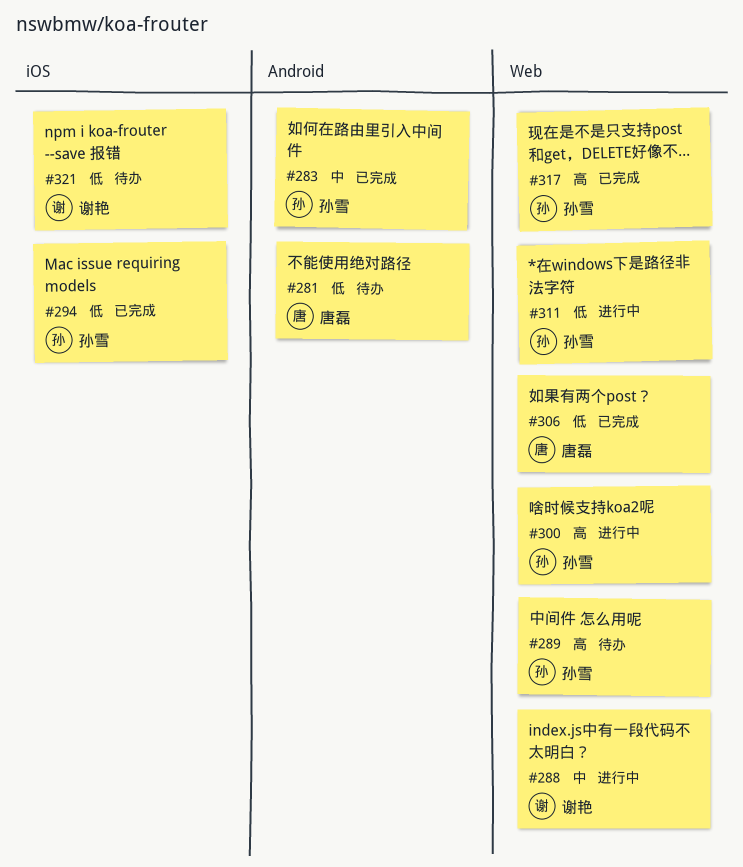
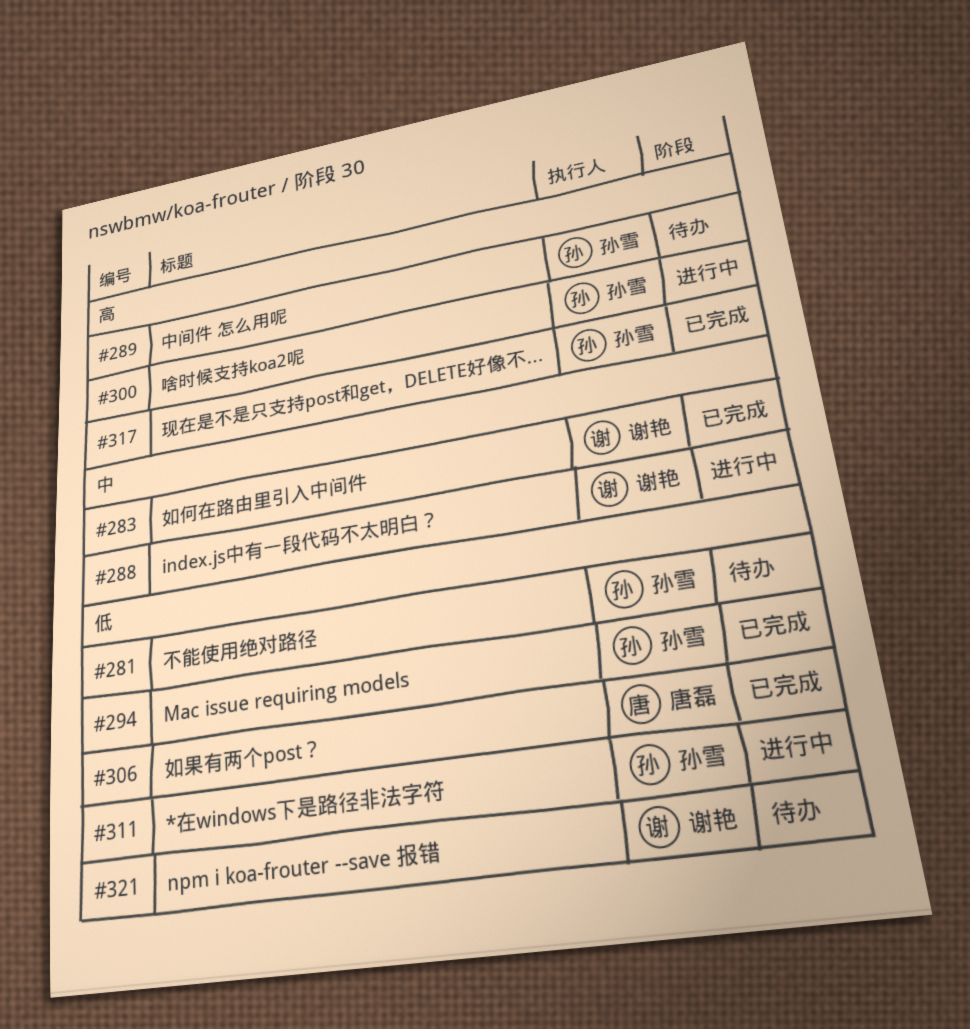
#281, owner: 唐磊 -> 孙雪
#283, owner: 孙雪 -> 谢艳

